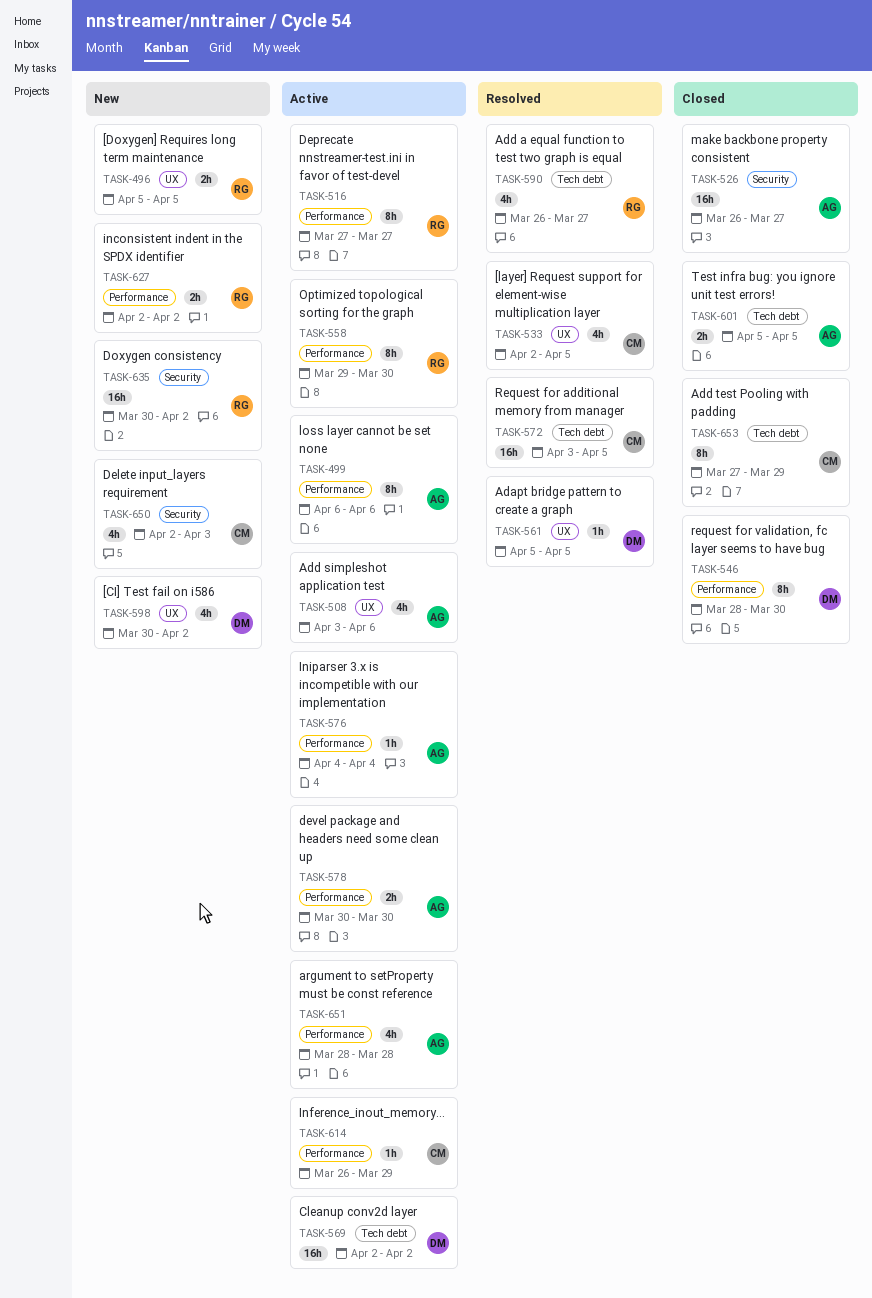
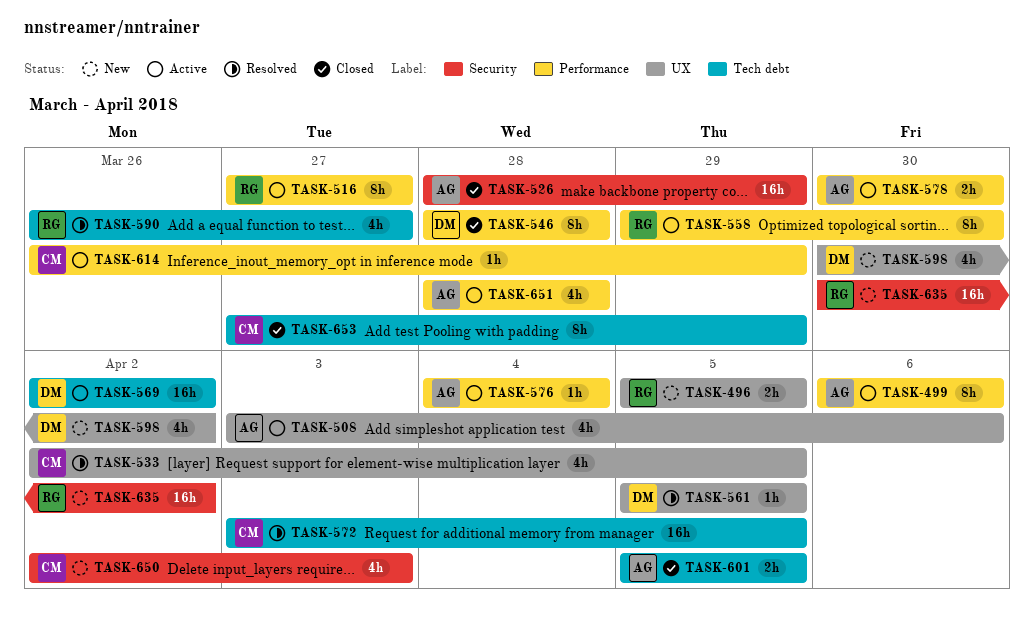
TASK-526, start: Mar 26 -> Mar 28
TASK-526, due: Mar 27 -> Mar 29
TASK-546, due: Mar 30 -> Mar 28
TASK-627: present -> none

